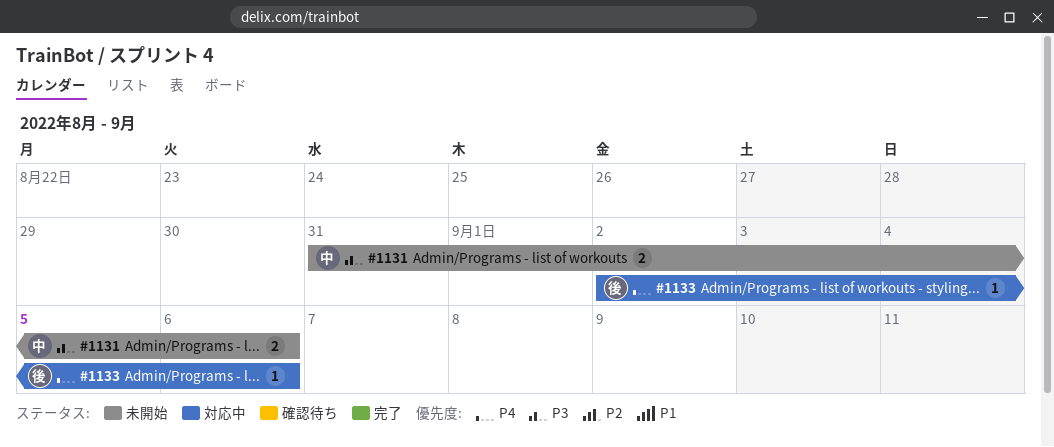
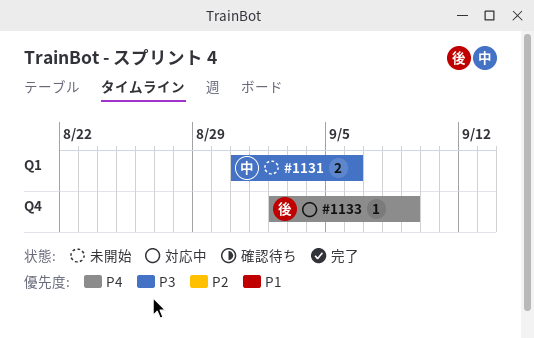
#1133, due: Sep 6 -> Sep 9

